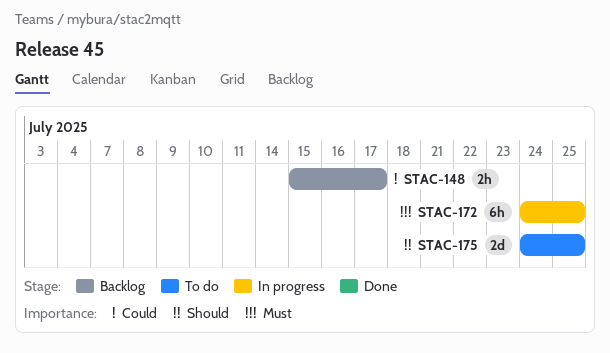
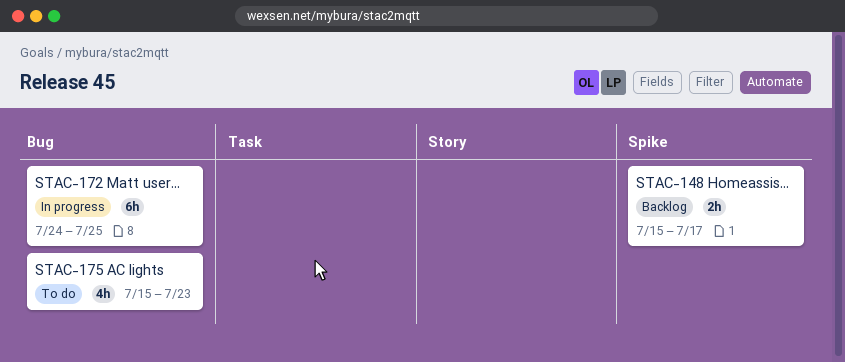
STAC-175, estimate: 2d -> 4h
STAC-175, start: Jul 24 -> Jul 15
STAC-175, due: Jul 25 -> Jul 23

